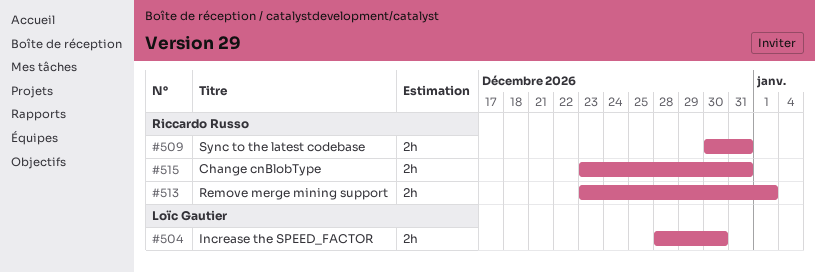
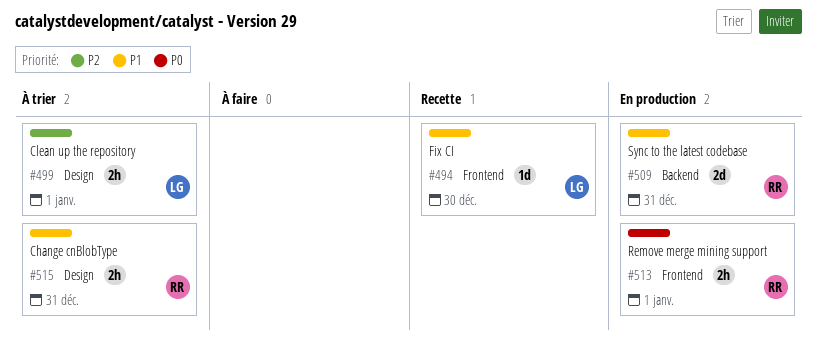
#494: none -> present
#499: none -> present
#504: present -> none
#509, estimate: 2h -> 2d

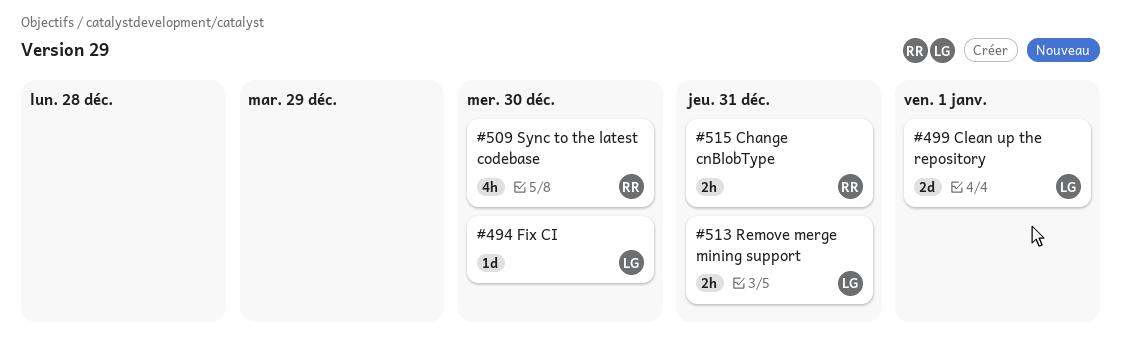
#499, estimate: 2h -> 2d
#509, estimate: 2d -> 4h
#509, due: Dec 31 -> Dec 30
#513, owner: RR -> LG
#513, due: Jan 1 -> Dec 31

